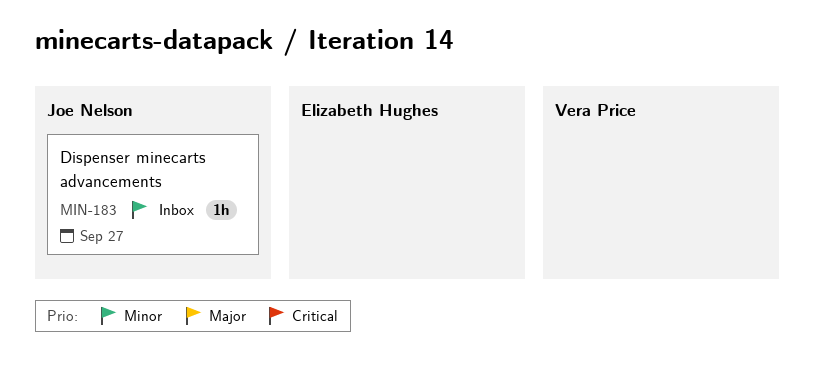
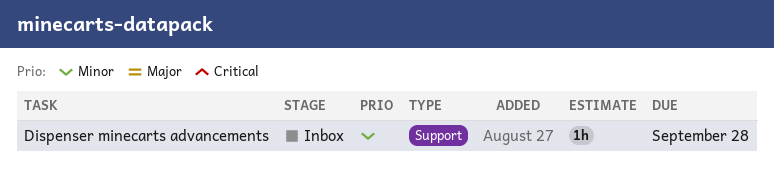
Dispenser minecarts advancements, due: Sep 27 -> Sep 28

